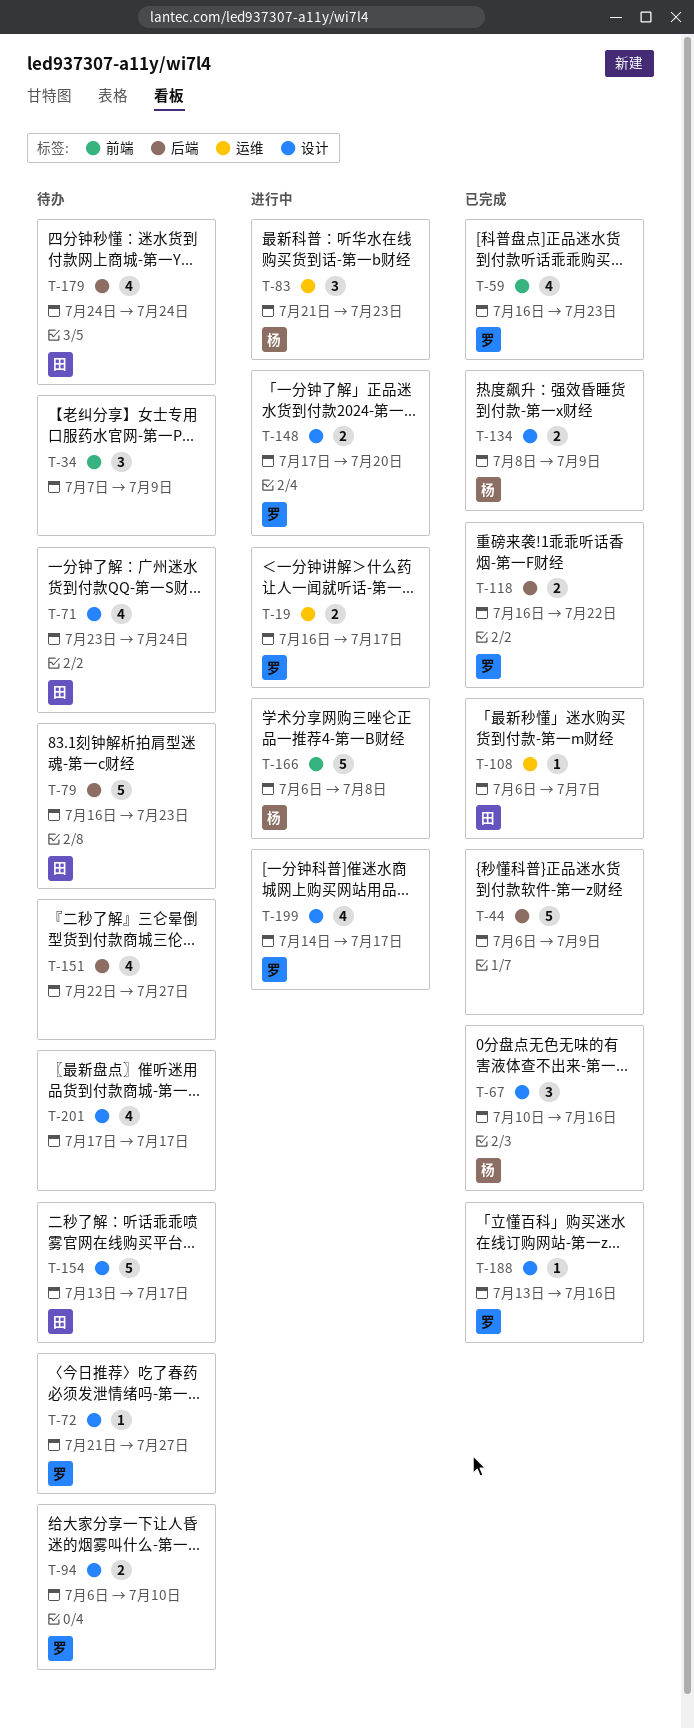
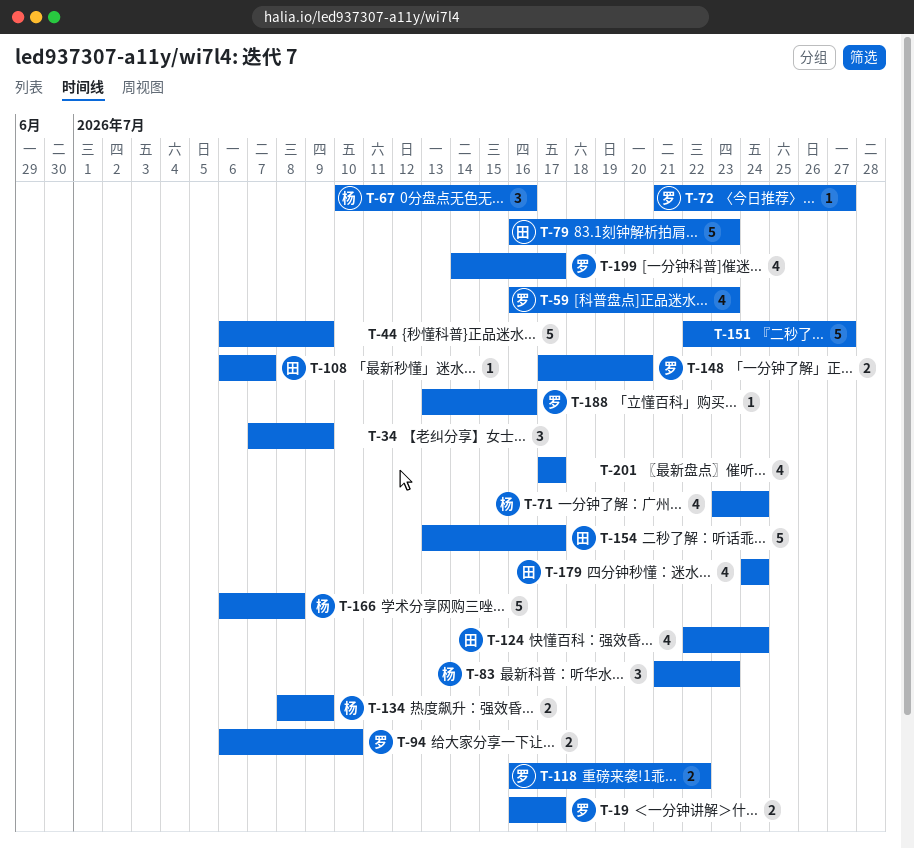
T-71, owner: 田 -> 杨
T-124: none -> present
T-151, estimate: 4 -> 5

